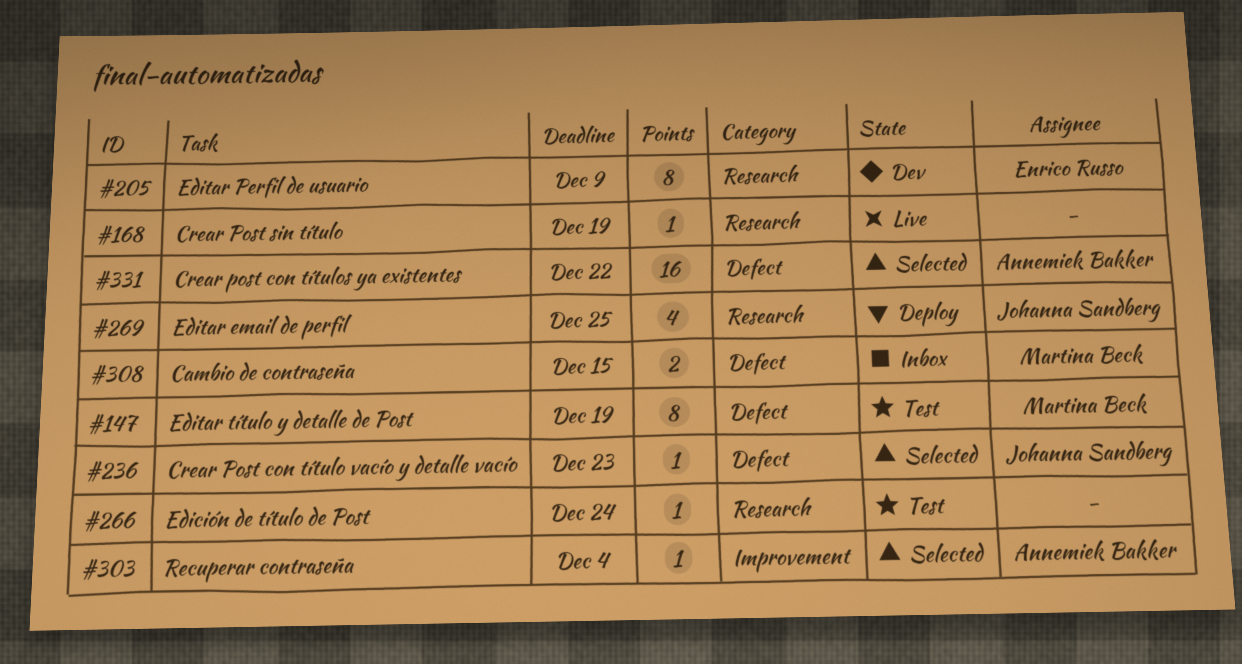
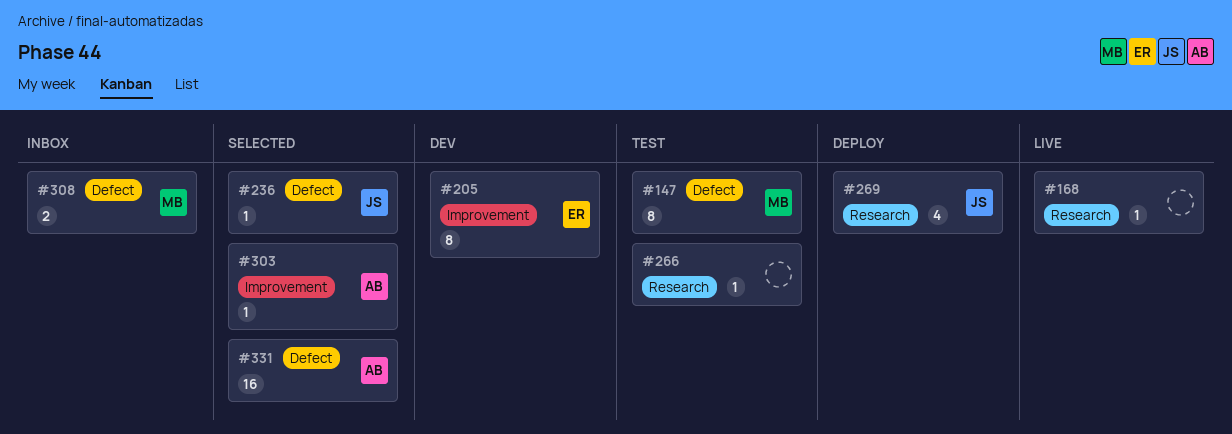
#205, label: Research -> Improvement

